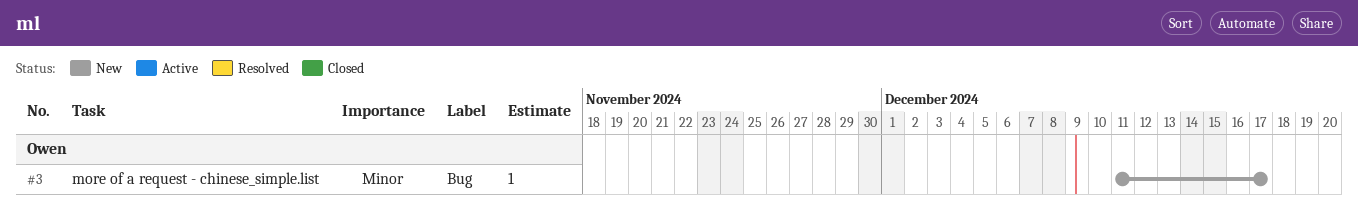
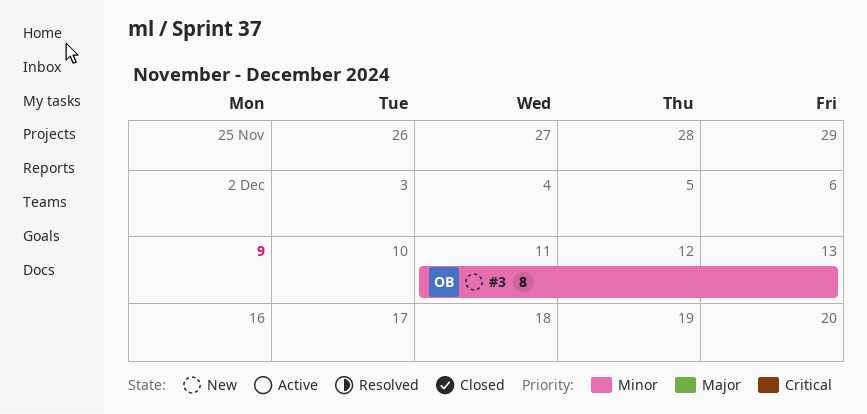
#3, estimate: 1 -> 8
#3, due: Dec 17 -> Dec 13

